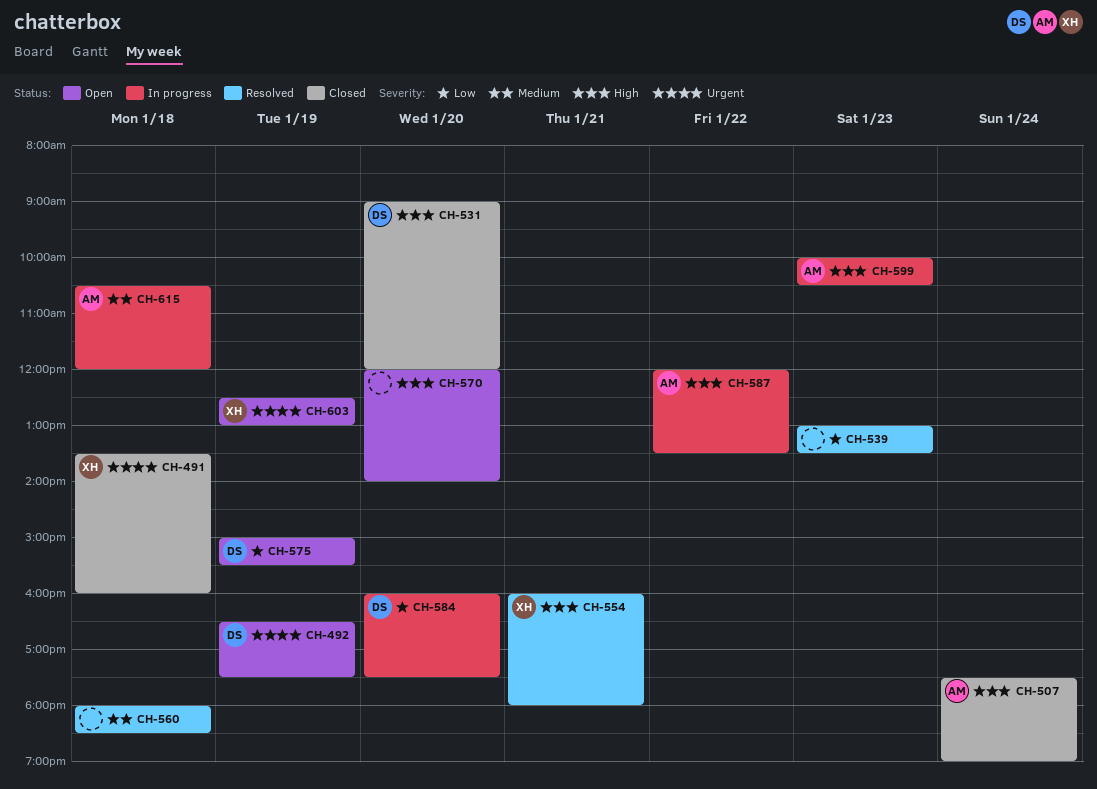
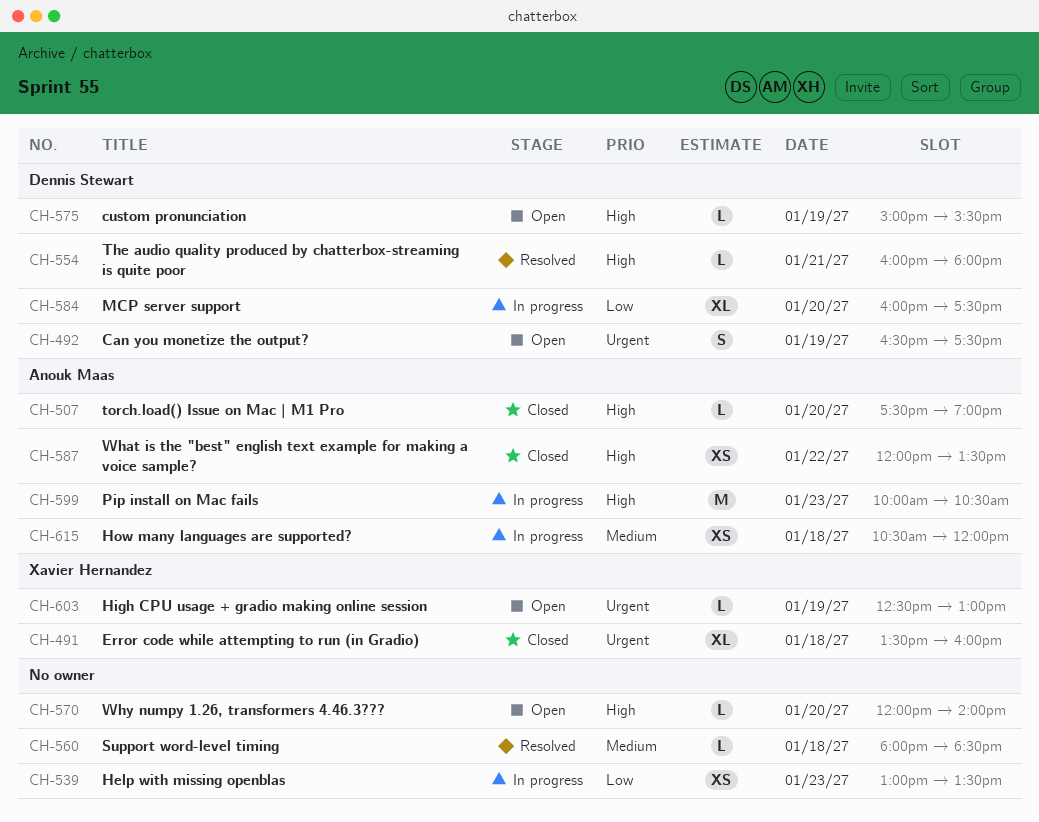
CH-507, day: Jan 24 -> Jan 20
CH-531: present -> none
CH-539, status: Resolved -> In progress
CH-554, owner: Xavier Hernandez -> Dennis Stewart
CH-575, priority: Low -> High
CH-587, status: In progress -> Closed

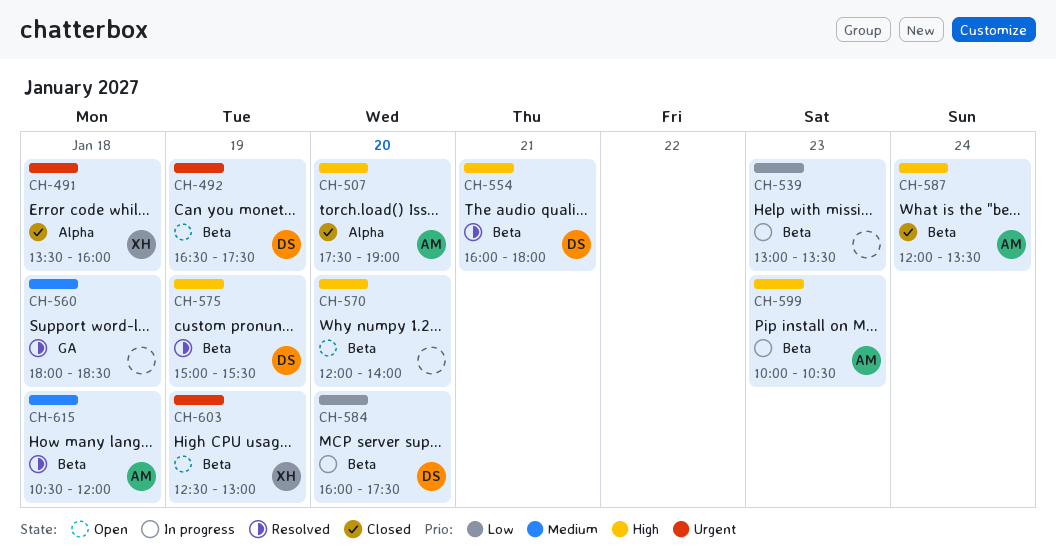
CH-575, status: Open -> Resolved
CH-587, day: Jan 22 -> Jan 24
CH-615, status: In progress -> Resolved

